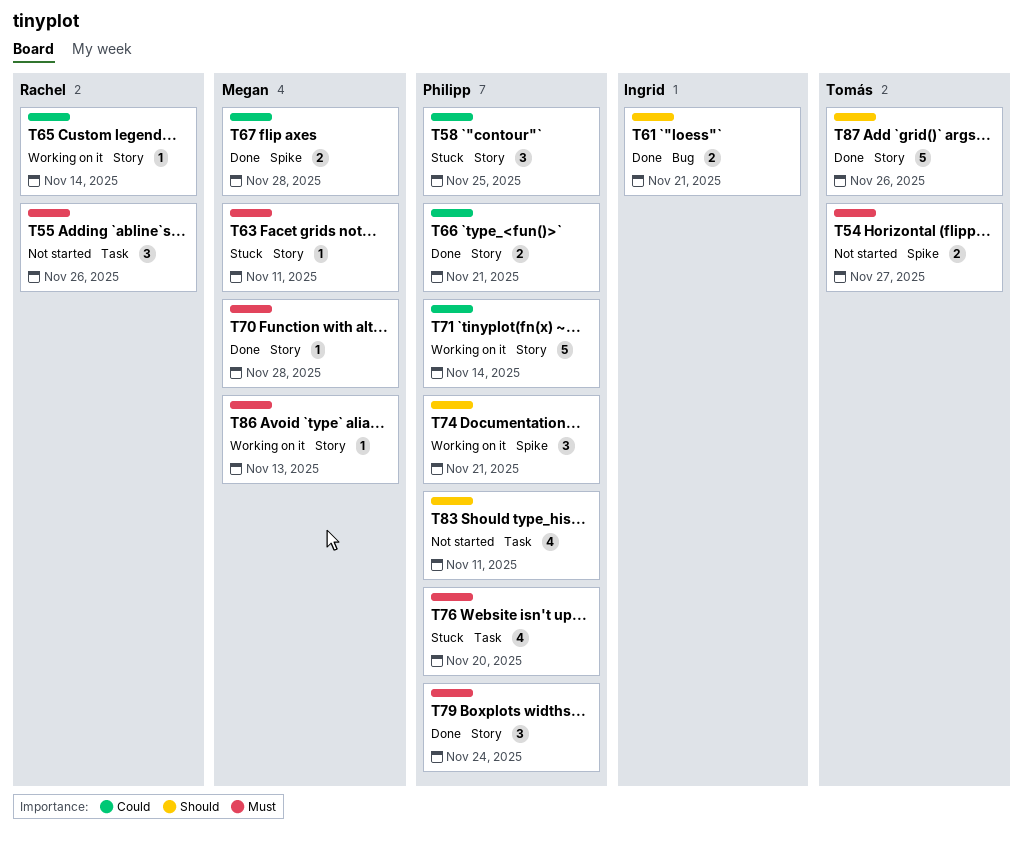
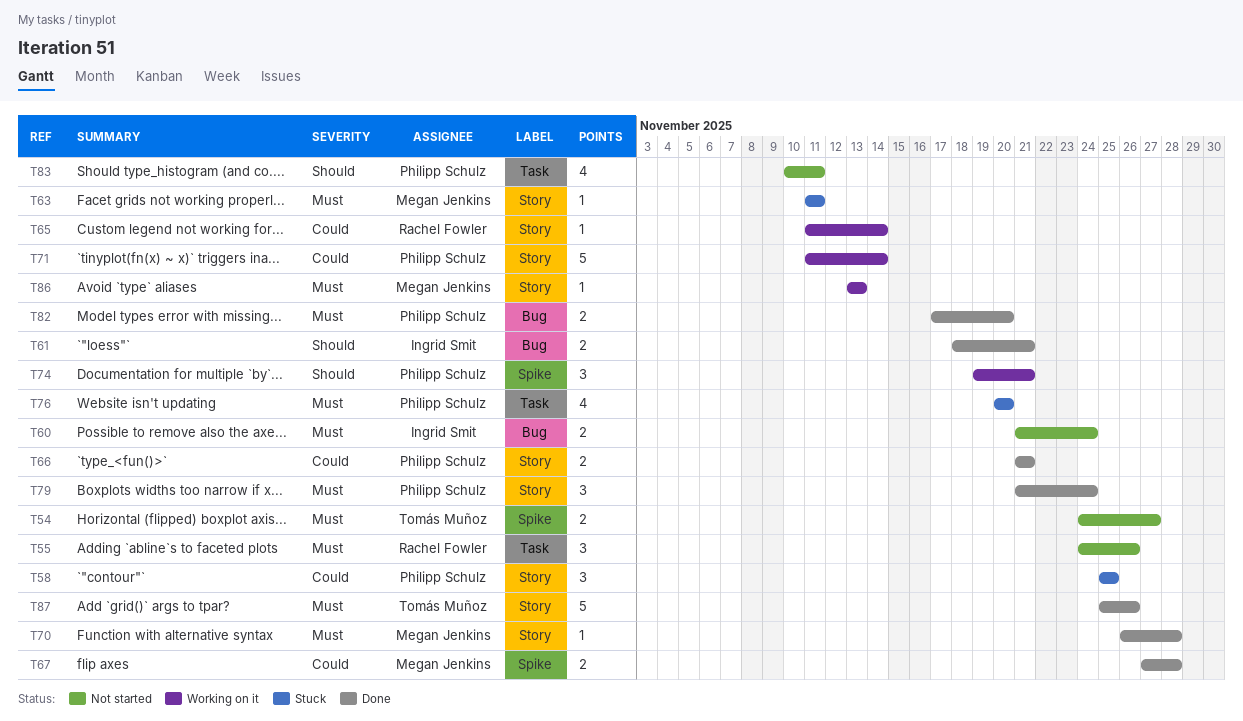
T60: none -> present
T82: none -> present
T87, priority: Should -> Must

